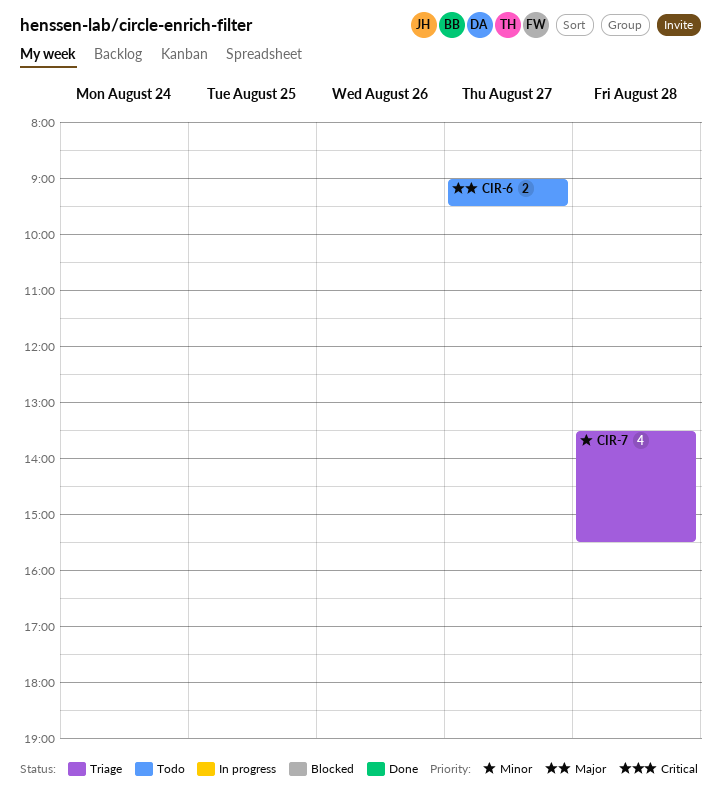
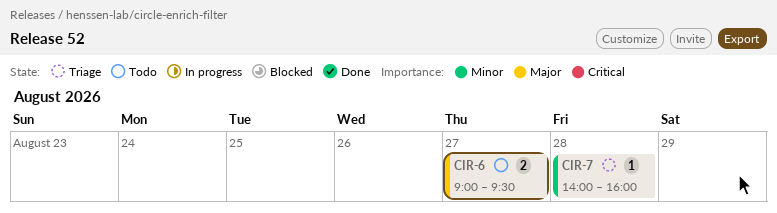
CIR-7, estimate: 4 -> 1
CIR-7, begins: 13:30 -> 14:00
CIR-7, ends: 15:30 -> 16:00

